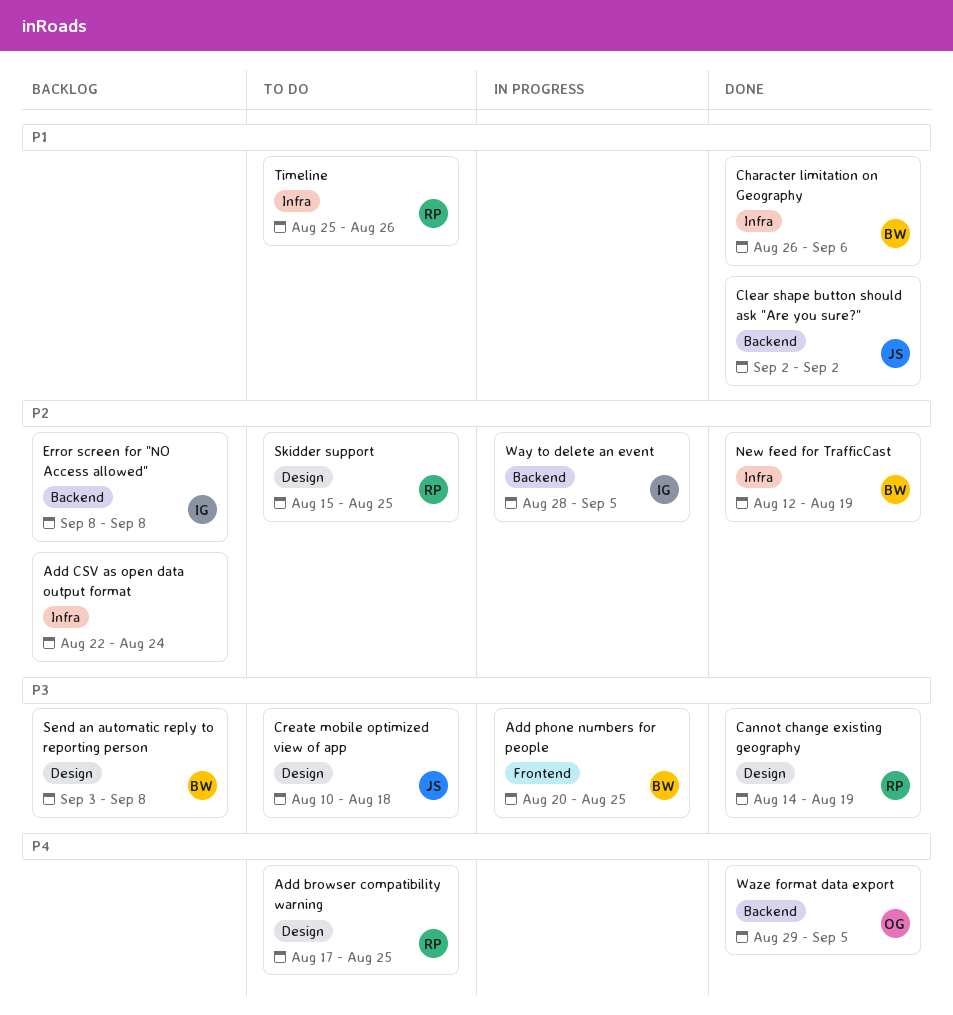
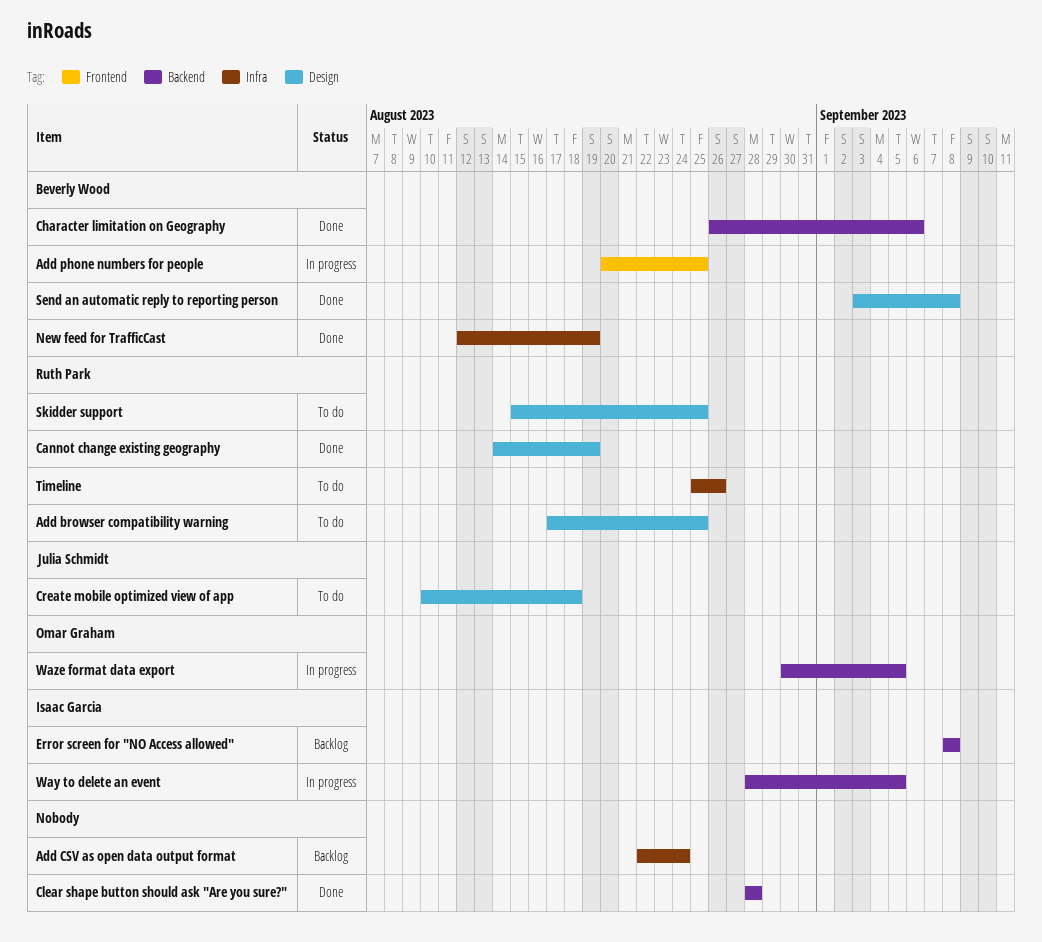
Character limitation on Geography, label: Infra -> Backend
Clear shape button should ask "Are you sure?", owner: Julia Schmidt -> none
Clear shape button should ask "Are you sure?", start: Sep 2 -> Aug 28
Clear shape button should ask "Are you sure?", due: Sep 2 -> Aug 28
Send an automatic reply to reporting person, status: Backlog -> Done
Waze format data export, status: Done -> In progress
Waze format data export, start: Aug 29 -> Aug 30

